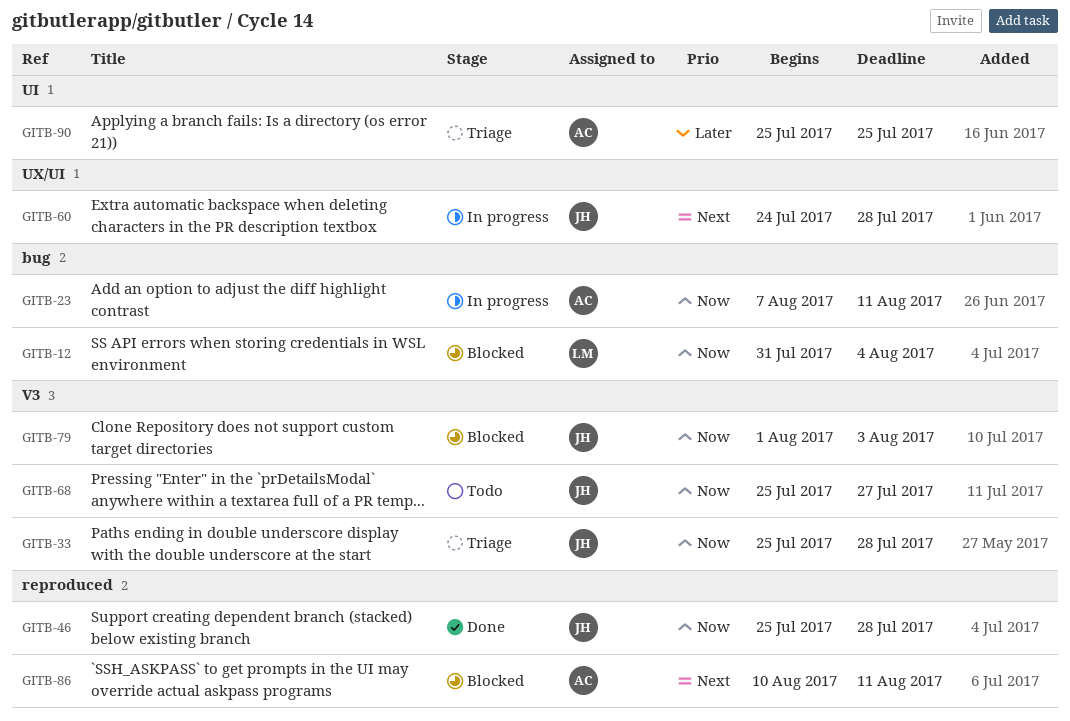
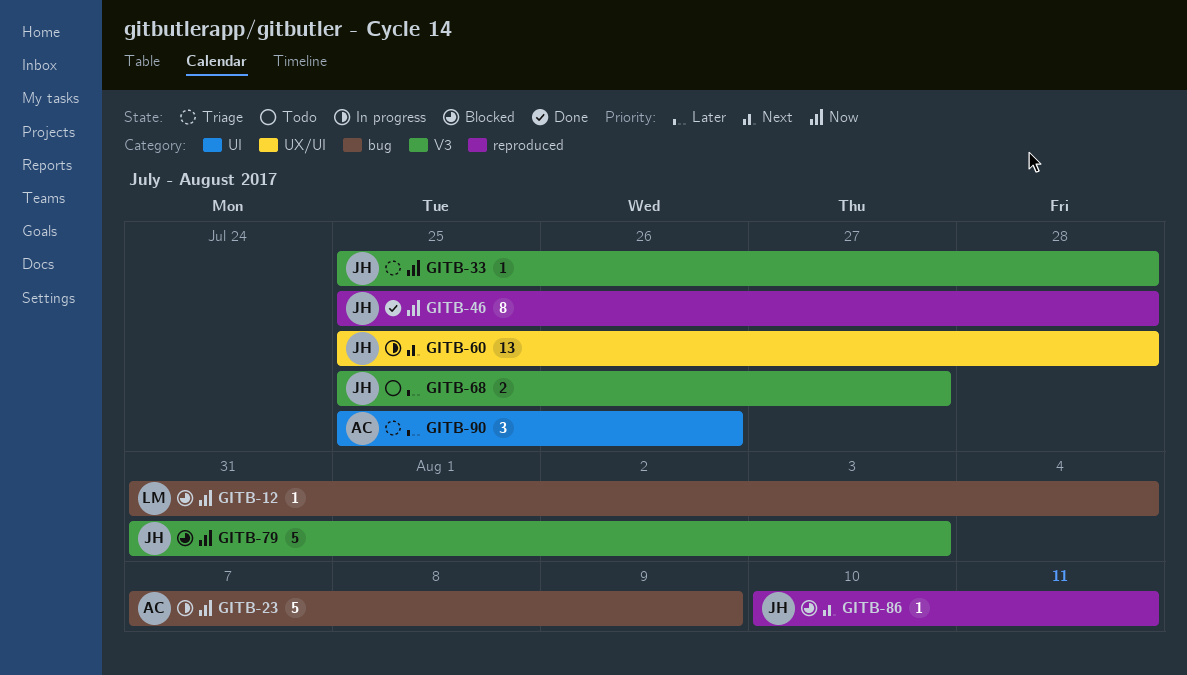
GITB-23, due: Aug 11 -> Aug 9
GITB-60, start: Jul 24 -> Jul 25
GITB-68, priority: Now -> Later
GITB-79, start: Aug 1 -> Jul 31
GITB-86, owner: AC -> JH
GITB-90, due: Jul 25 -> Jul 26

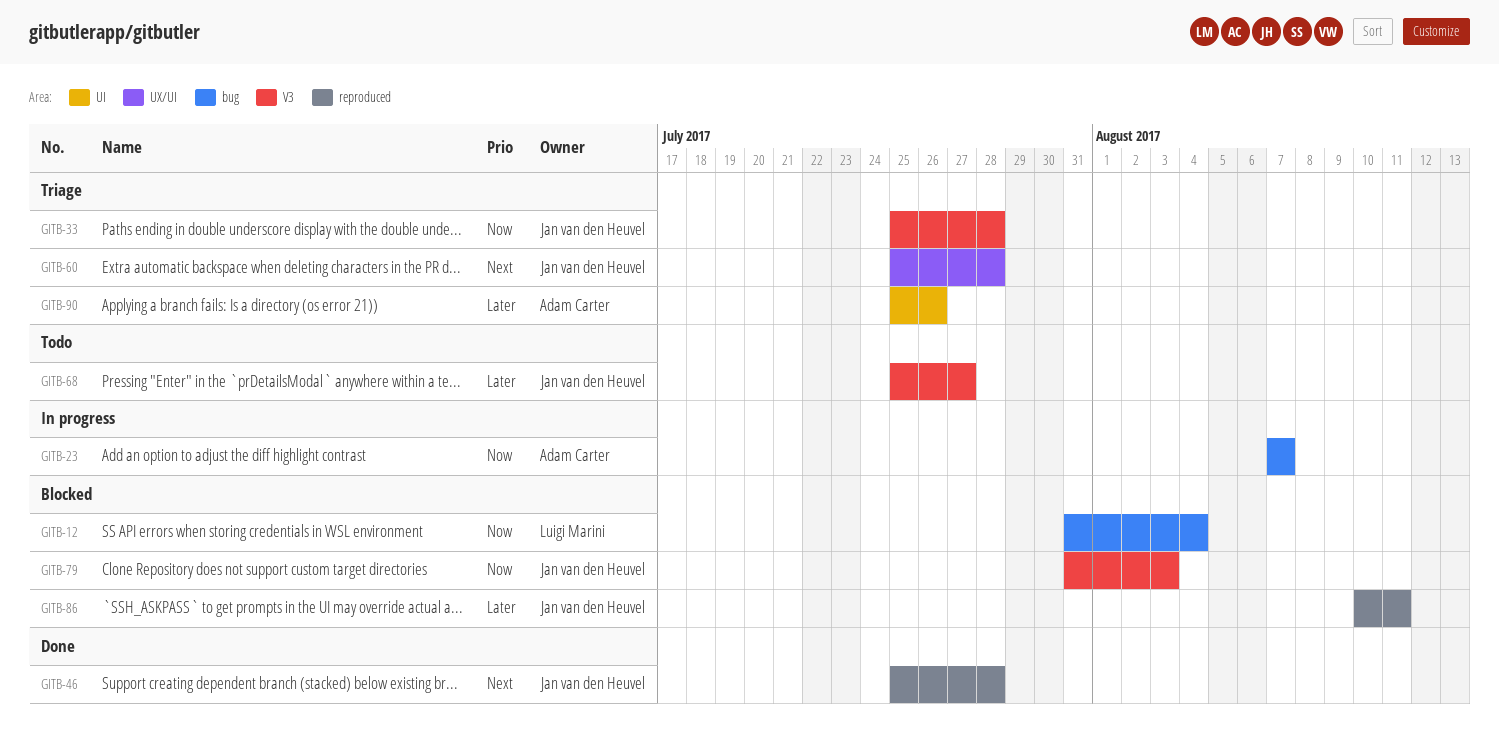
GITB-23, due: Aug 9 -> Aug 7
GITB-46, priority: Now -> Next
GITB-60, status: In progress -> Triage
GITB-86, priority: Next -> Later

